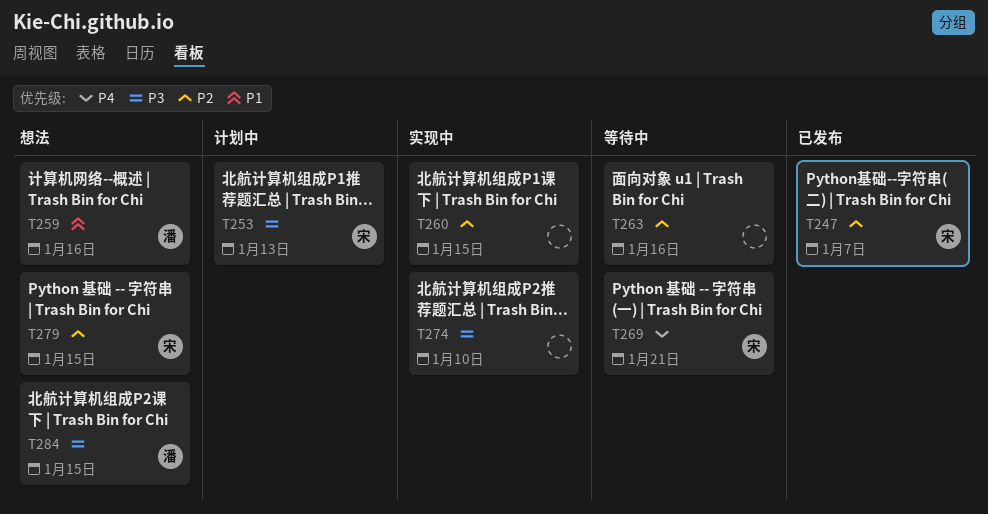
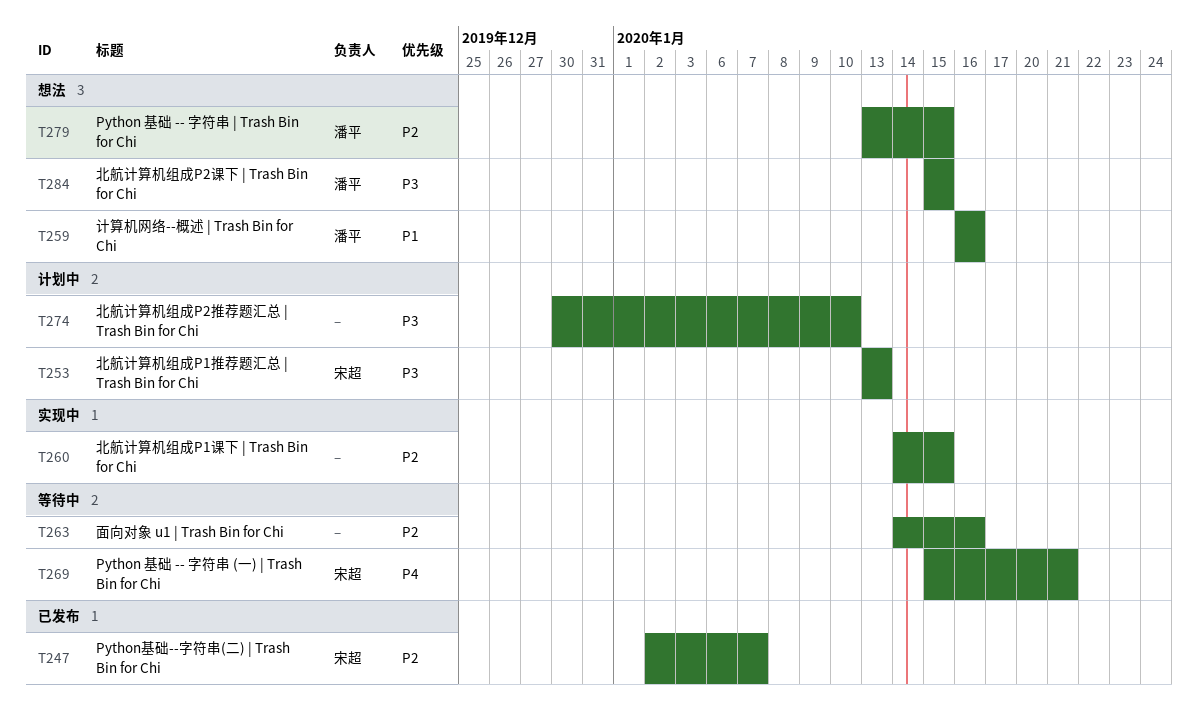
T274, status: 实现中 -> 计划中
T279, owner: 宋超 -> 潘平

